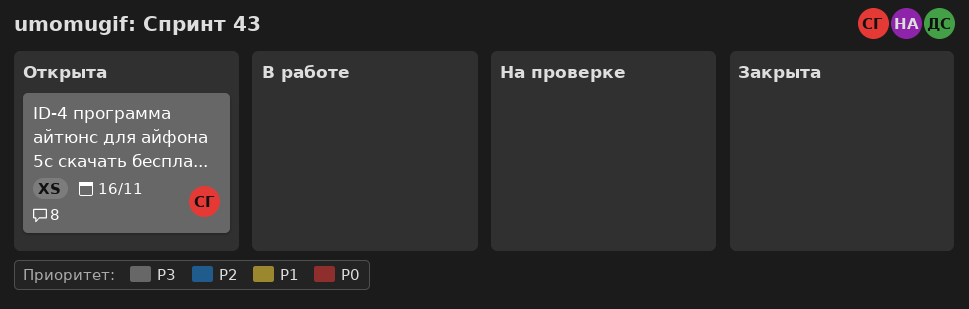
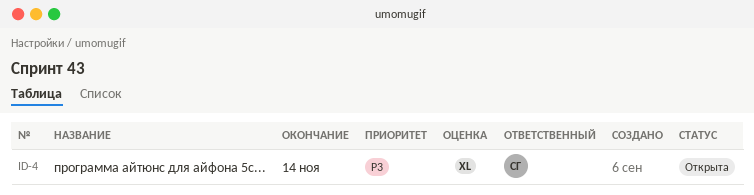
ID-4, estimate: XS -> XL
ID-4, due: Nov 16 -> Nov 14

